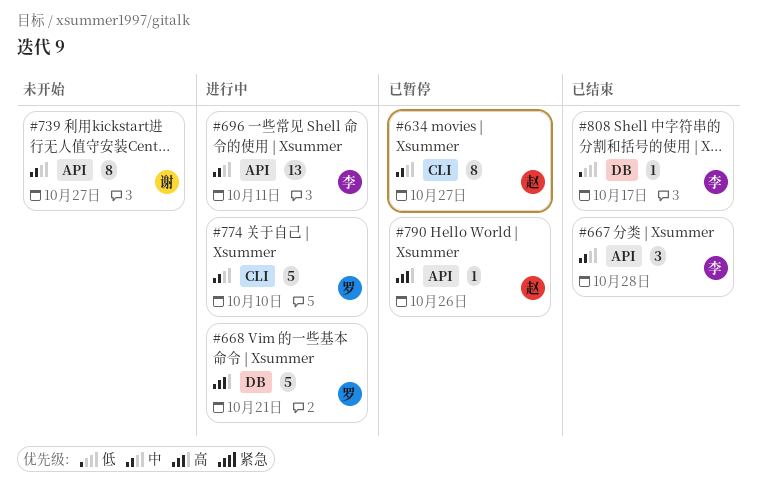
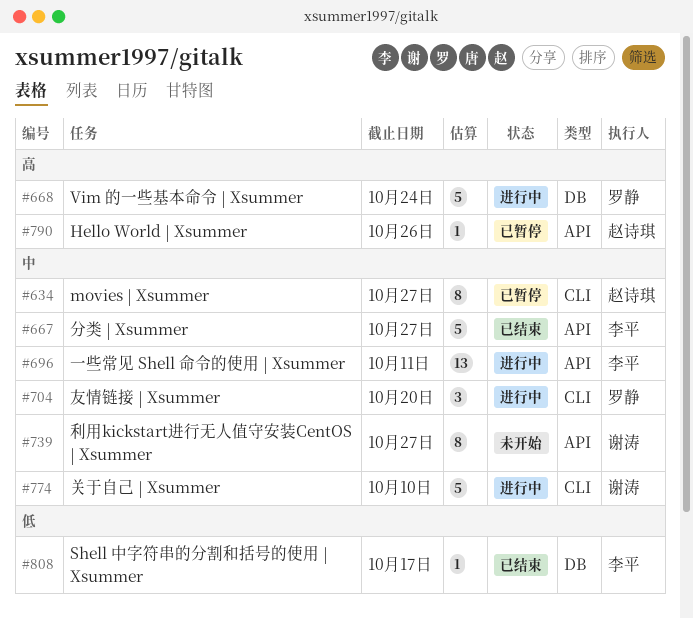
#667, estimate: 3 -> 5
#667, due: Oct 28 -> Oct 27
#668, due: Oct 21 -> Oct 24
#704: none -> present
#774, owner: 罗静 -> 谢涛

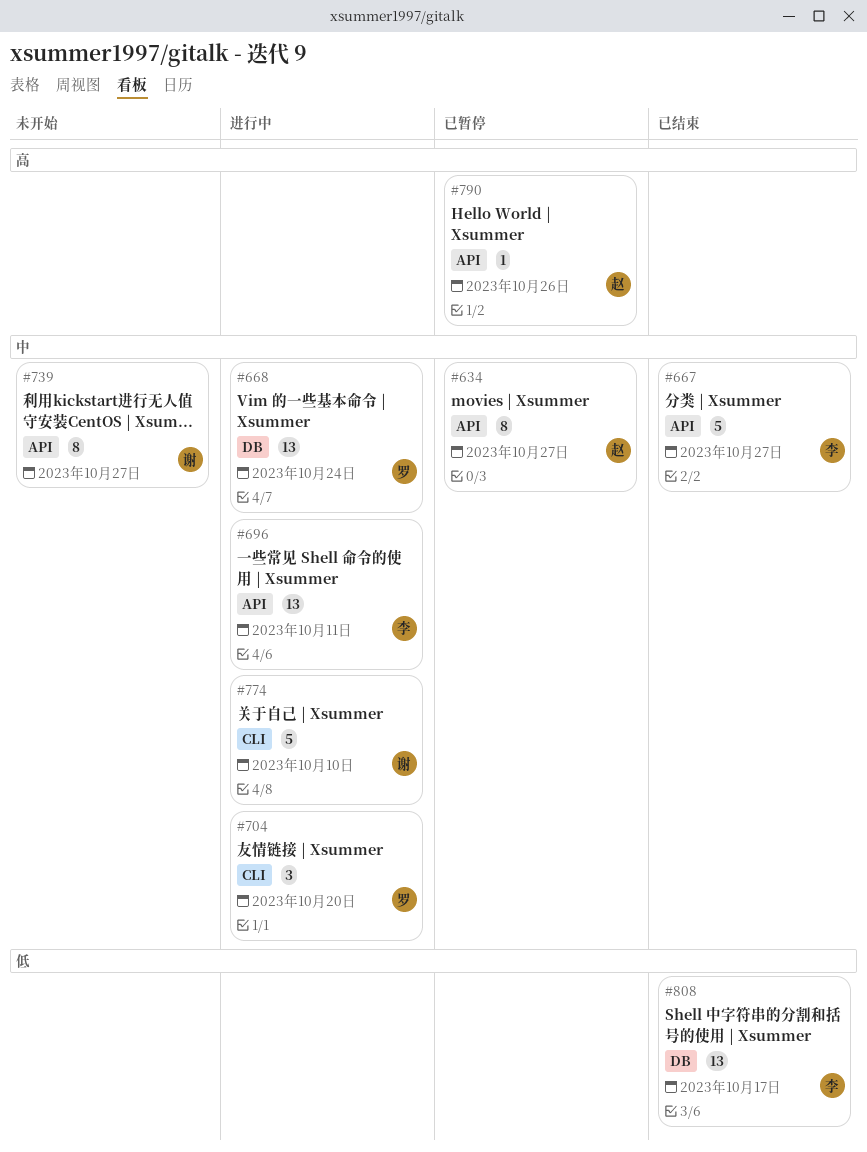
#634, label: CLI -> API
#668, priority: 高 -> 中
#668, estimate: 5 -> 13
#808, estimate: 1 -> 13

